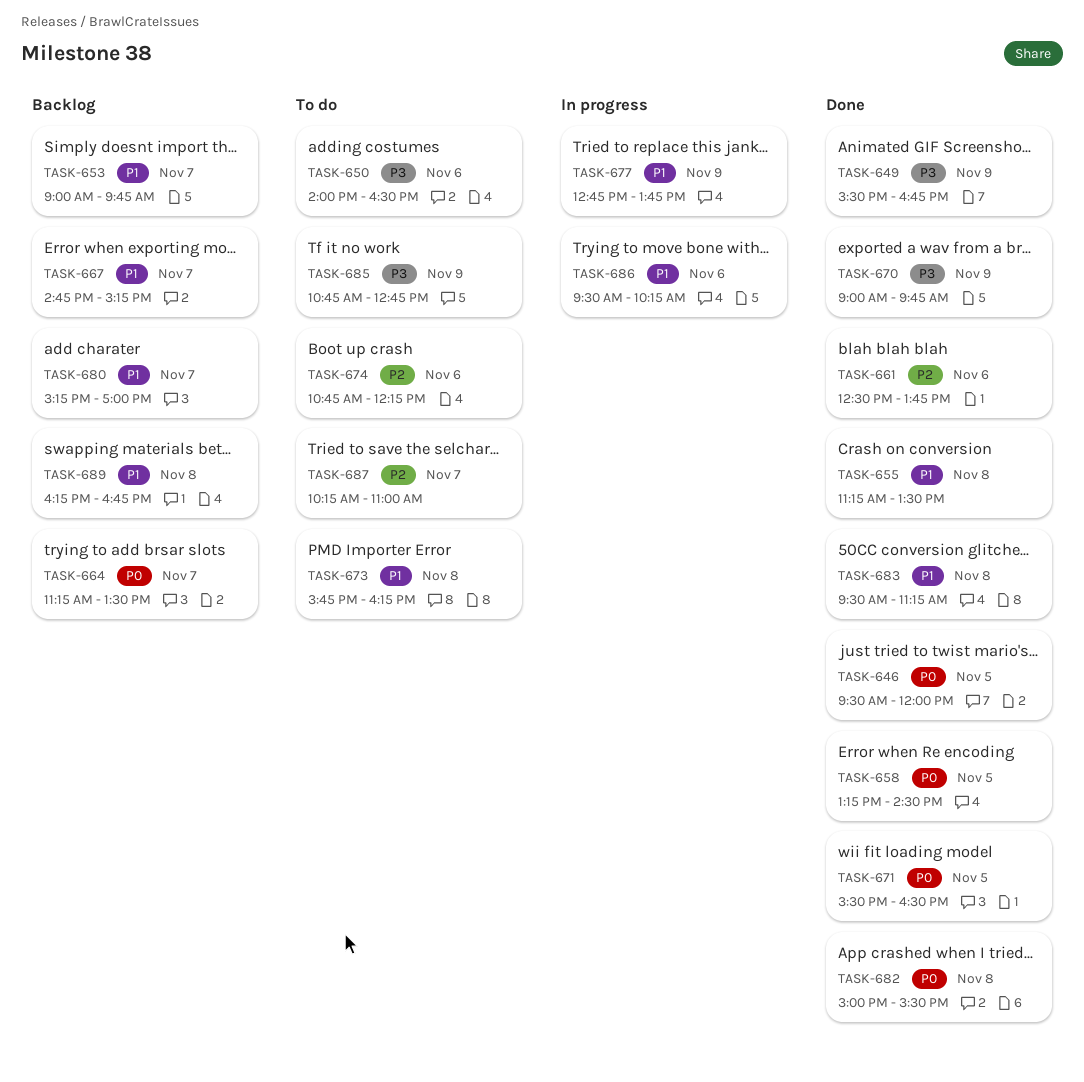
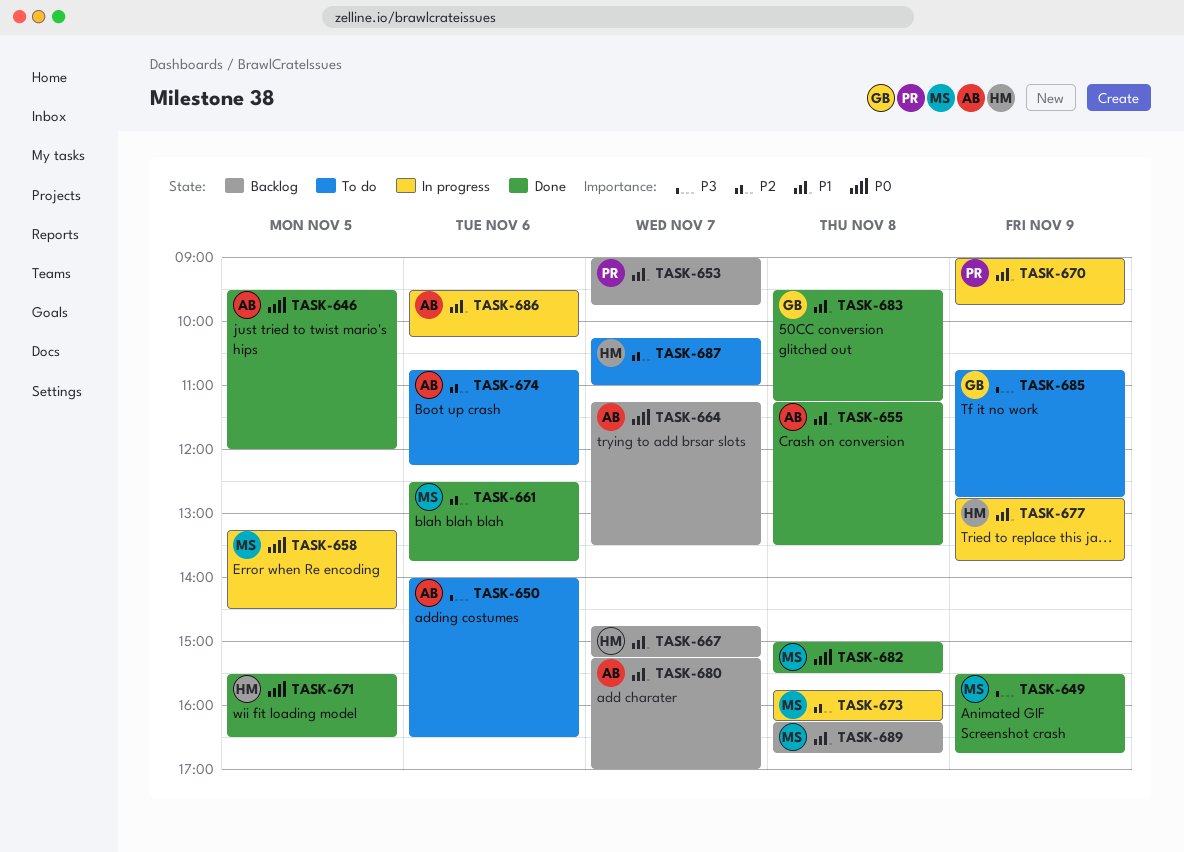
TASK-658, status: Done -> In progress
TASK-670, status: Done -> In progress
TASK-670, priority: P3 -> P1
TASK-673, status: To do -> In progress
TASK-673, priority: P1 -> P2

